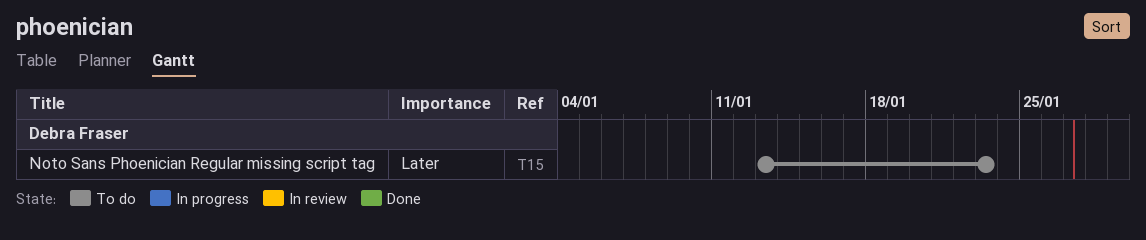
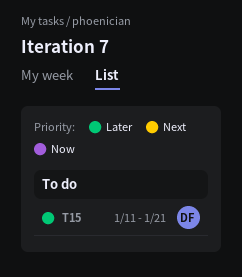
T15, start: Jan 13 -> Jan 11
T15, due: Jan 23 -> Jan 21

